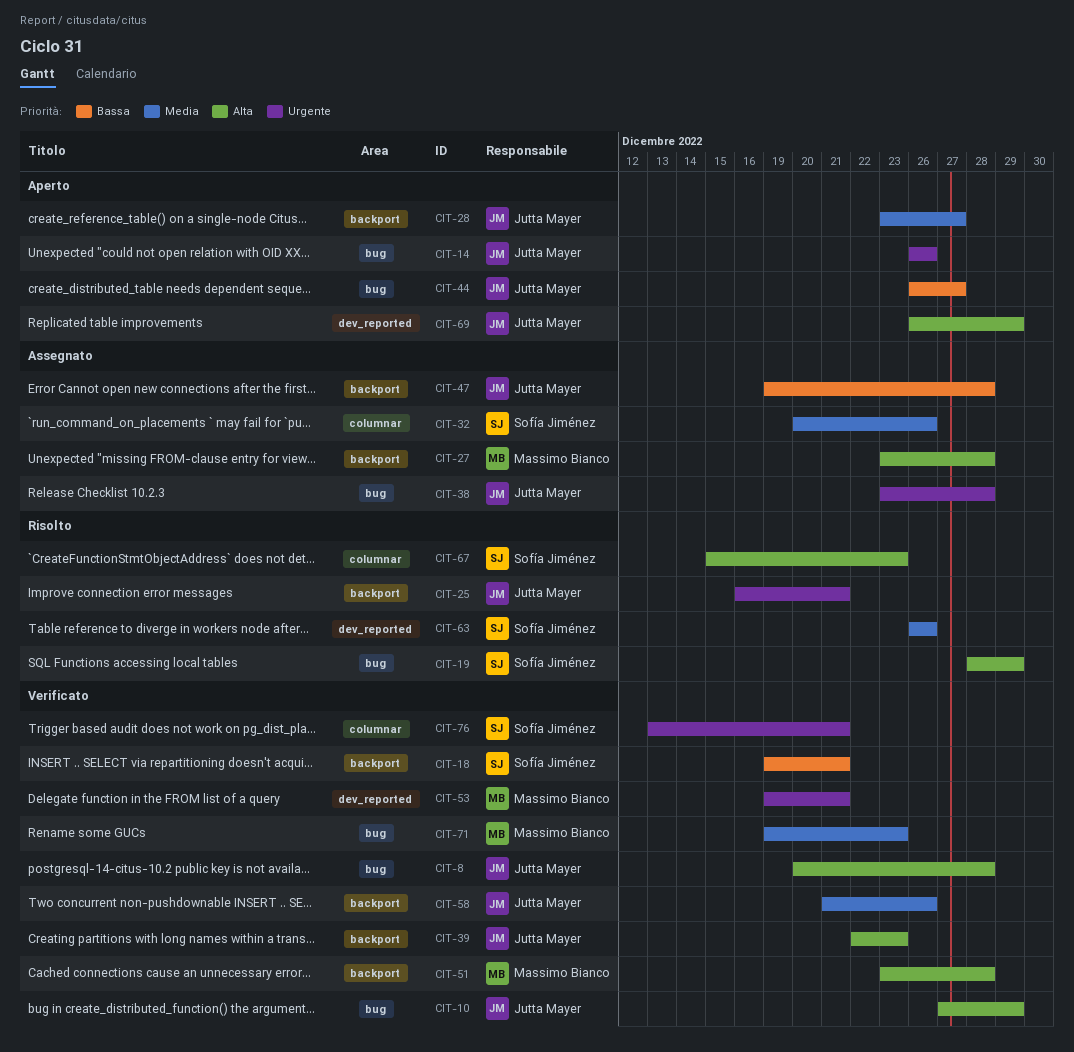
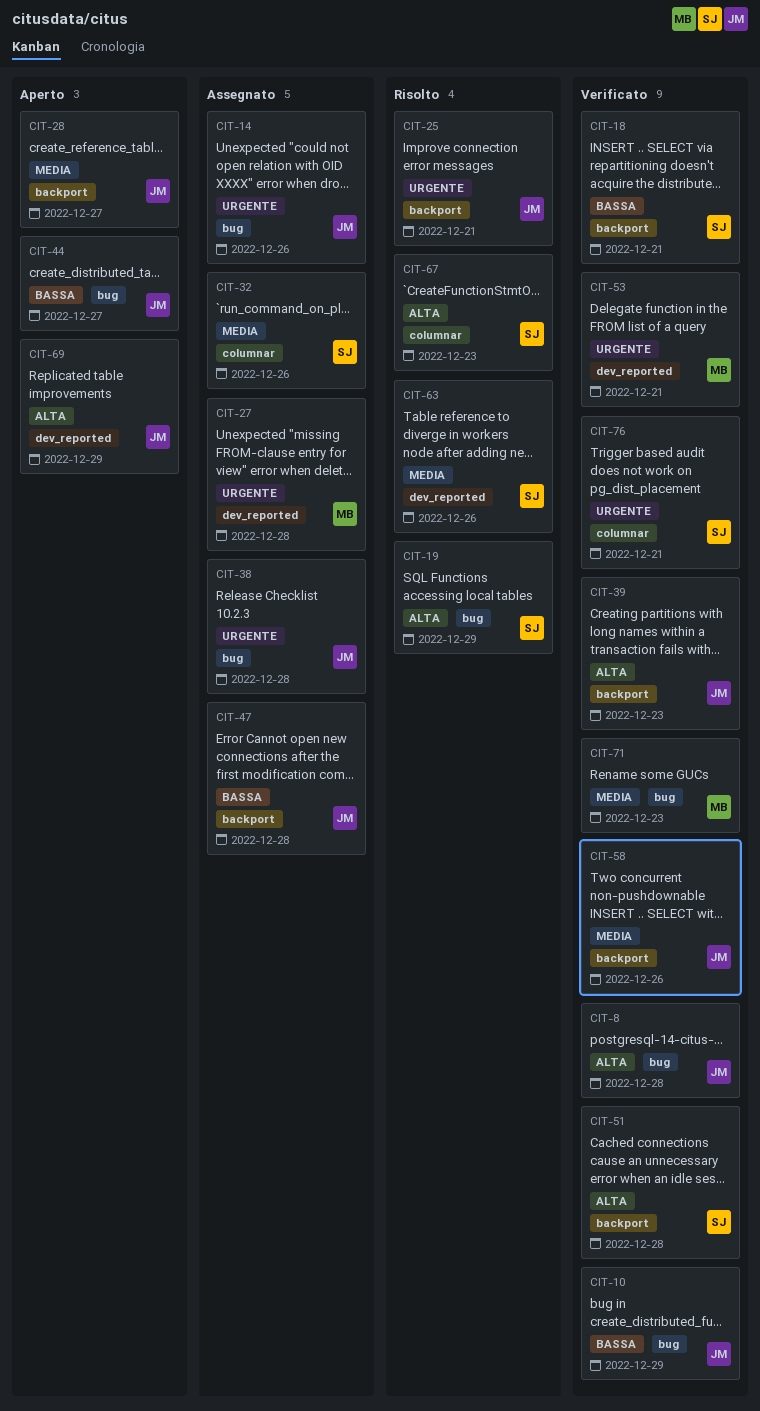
CIT-10, priority: Alta -> Bassa
CIT-14, status: Aperto -> Assegnato
CIT-27, priority: Alta -> Urgente
CIT-27, label: backport -> dev_reported
CIT-51, owner: Massimo Bianco -> Sofía Jiménez

